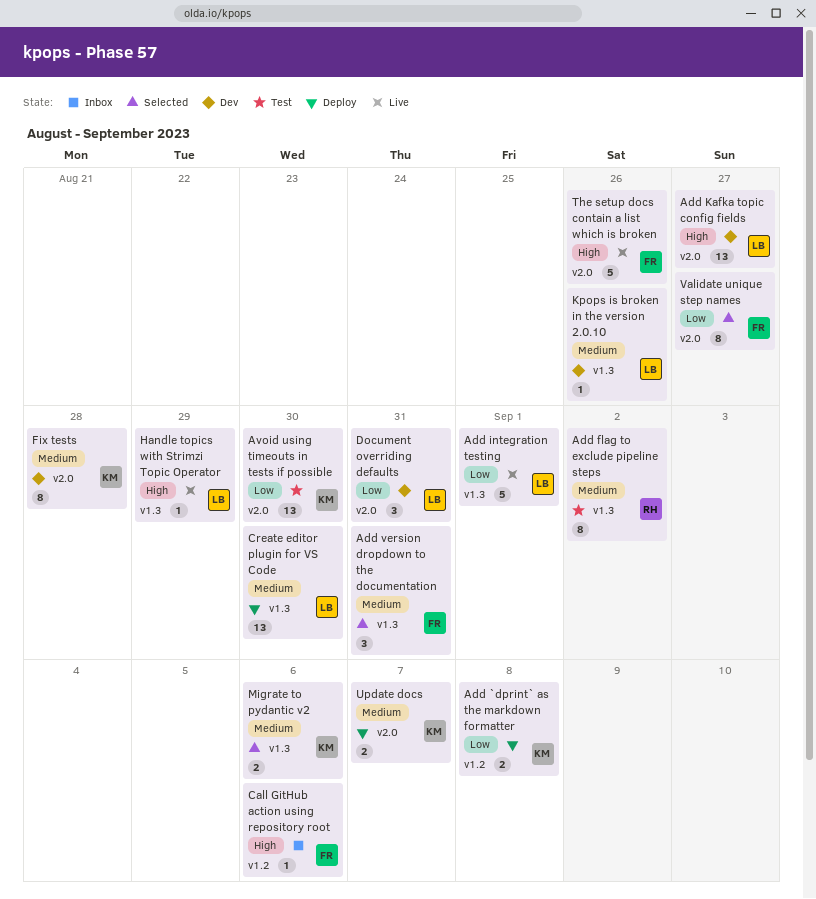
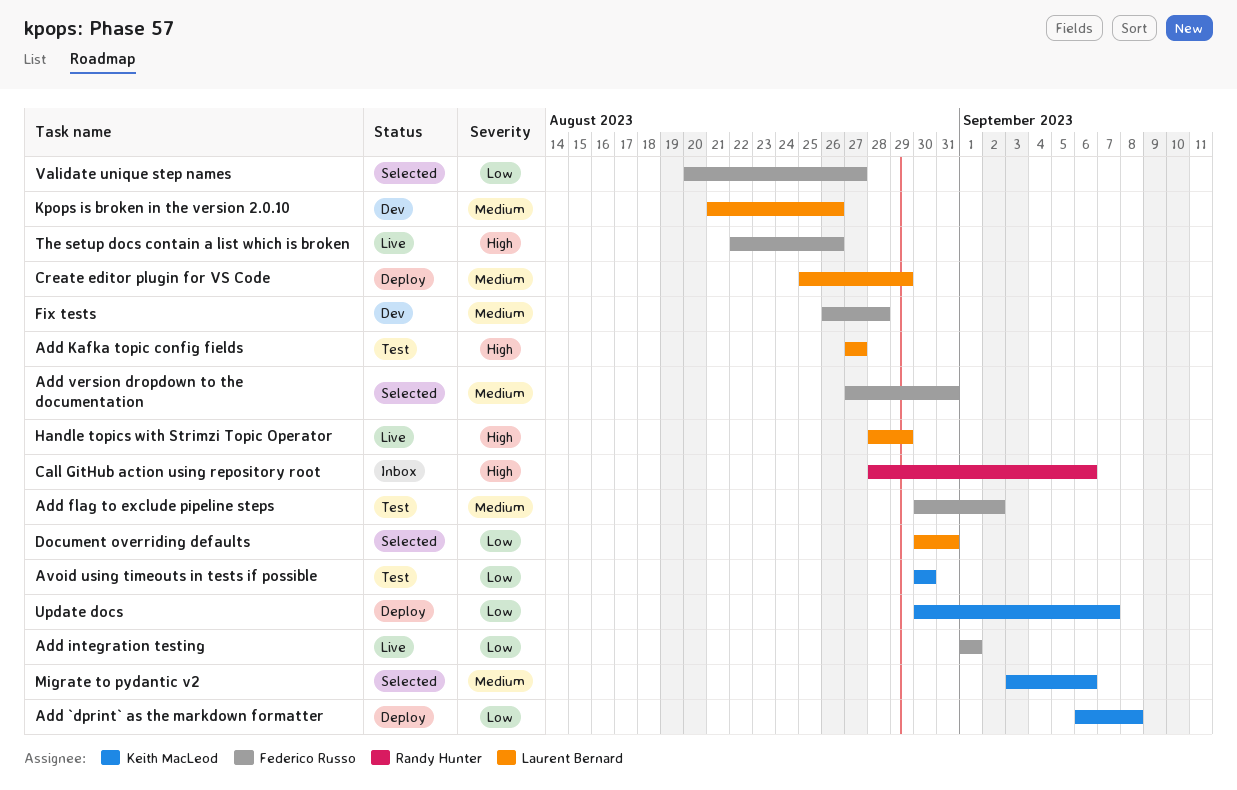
Add flag to exclude pipeline steps, owner: Randy Hunter -> Federico Russo
Add integration testing, owner: Laurent Bernard -> Federico Russo
Add Kafka topic config fields, status: Dev -> Test
Call GitHub action using repository root, owner: Federico Russo -> Randy Hunter
Create editor plugin for VS Code, due: Aug 30 -> Aug 29
Document overriding defaults, status: Dev -> Selected
Fix tests, owner: Keith MacLeod -> Federico Russo
Update docs, priority: Medium -> Low

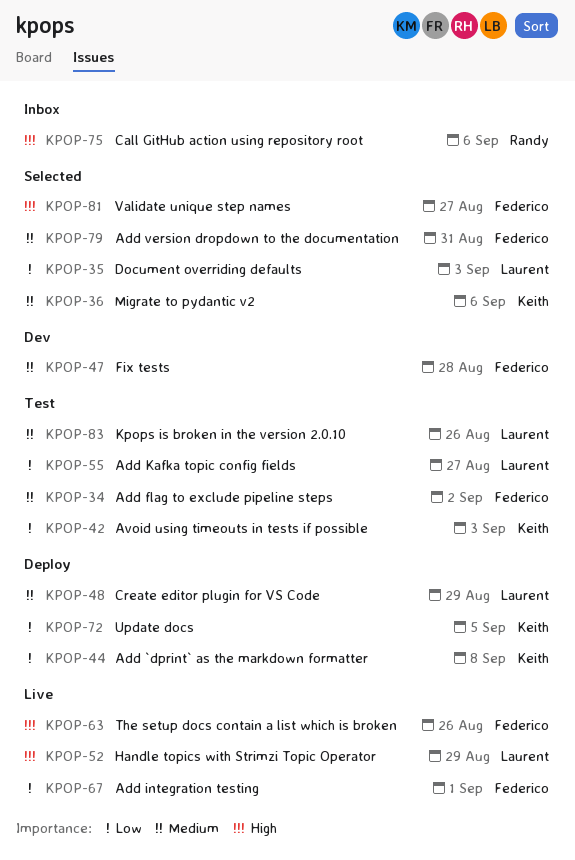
Add Kafka topic config fields, priority: High -> Low
Avoid using timeouts in tests if possible, due: Aug 30 -> Sep 3
Document overriding defaults, due: Aug 31 -> Sep 3
Kpops is broken in the version 2.0.10, status: Dev -> Test
Update docs, due: Sep 7 -> Sep 5
Validate unique step names, priority: Low -> High

